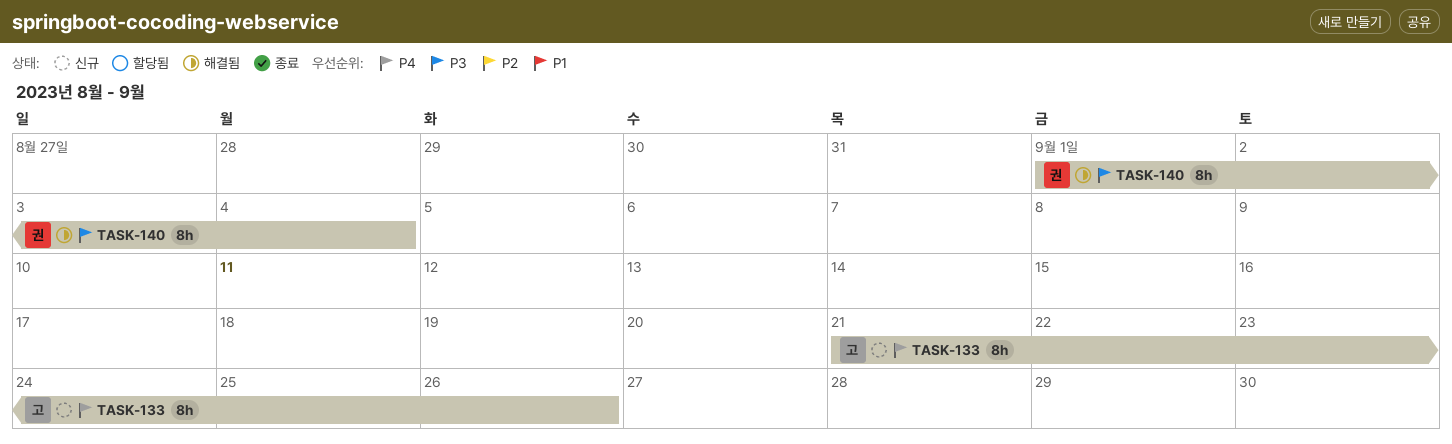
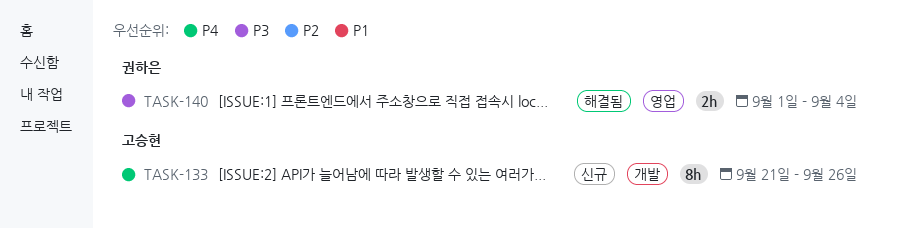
TASK-140, estimate: 8h -> 2h

